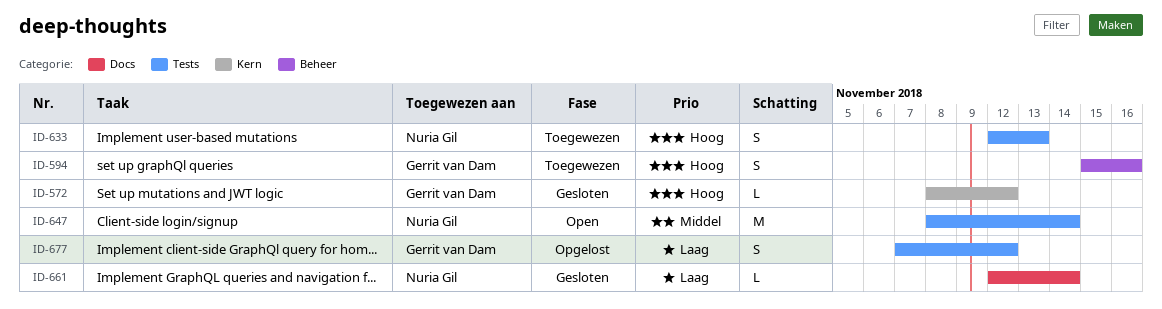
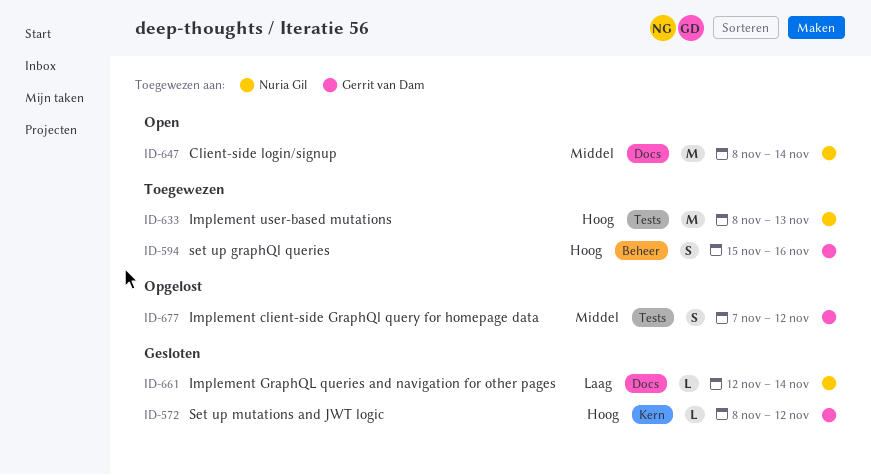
ID-633, estimate: S -> M
ID-633, start: Nov 12 -> Nov 8
ID-647, label: Tests -> Docs
ID-677, priority: Laag -> Middel

